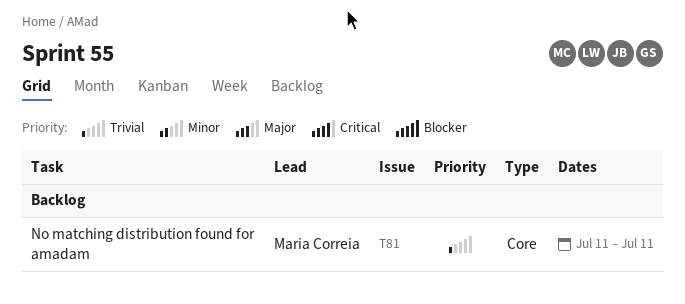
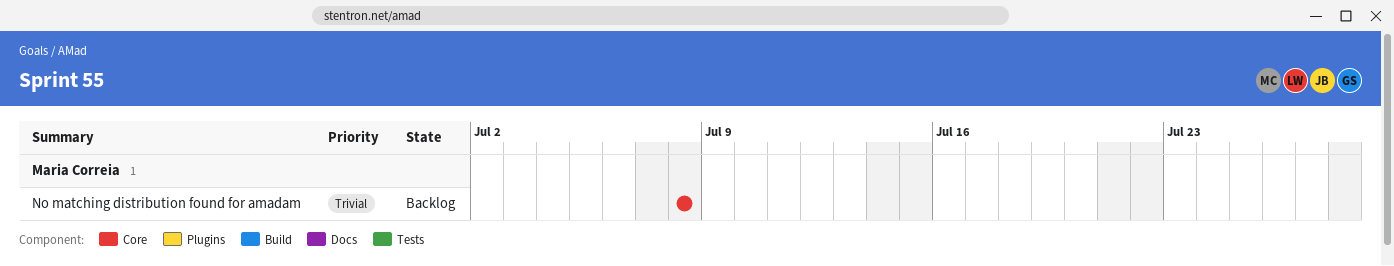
No matching distribution found for amadam, start: Jul 11 -> Jul 8
No matching distribution found for amadam, due: Jul 11 -> Jul 8

